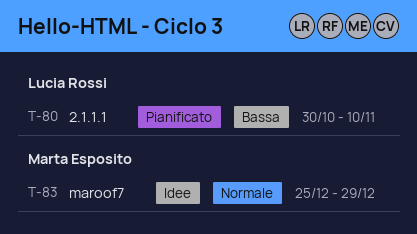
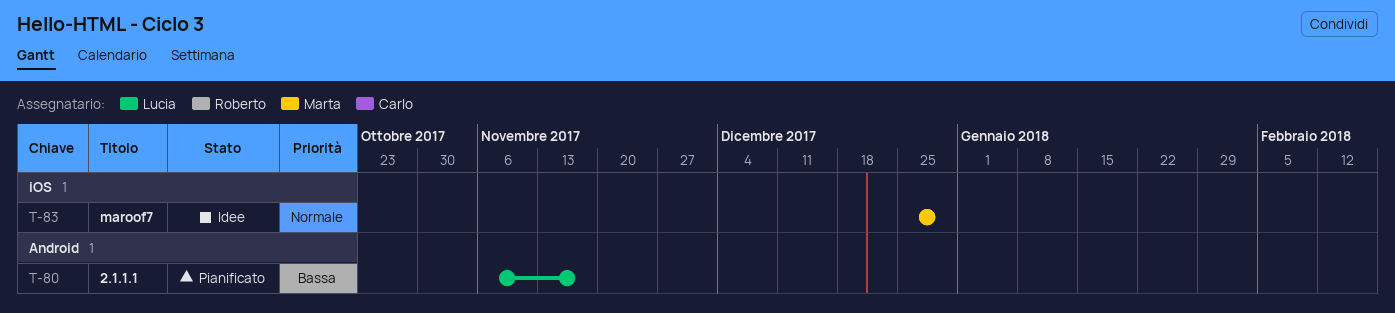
T-80, start: Oct 30 -> Nov 6
T-80, due: Nov 10 -> Nov 17

